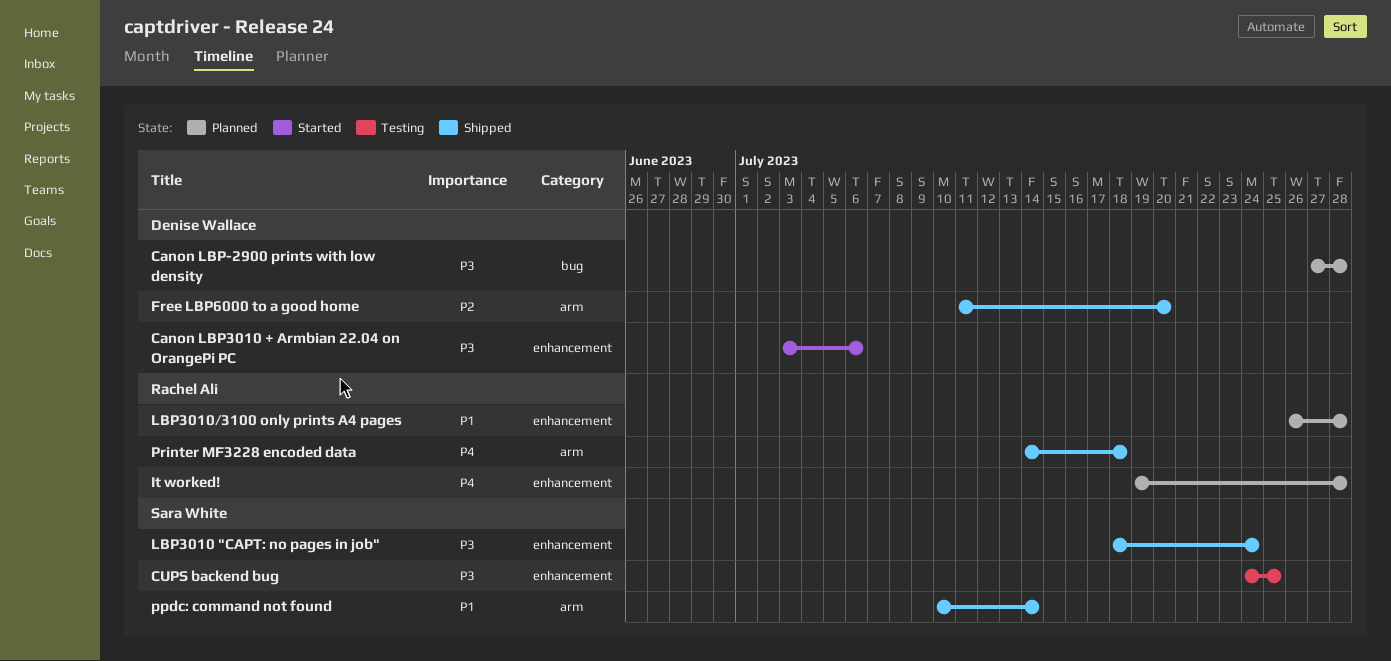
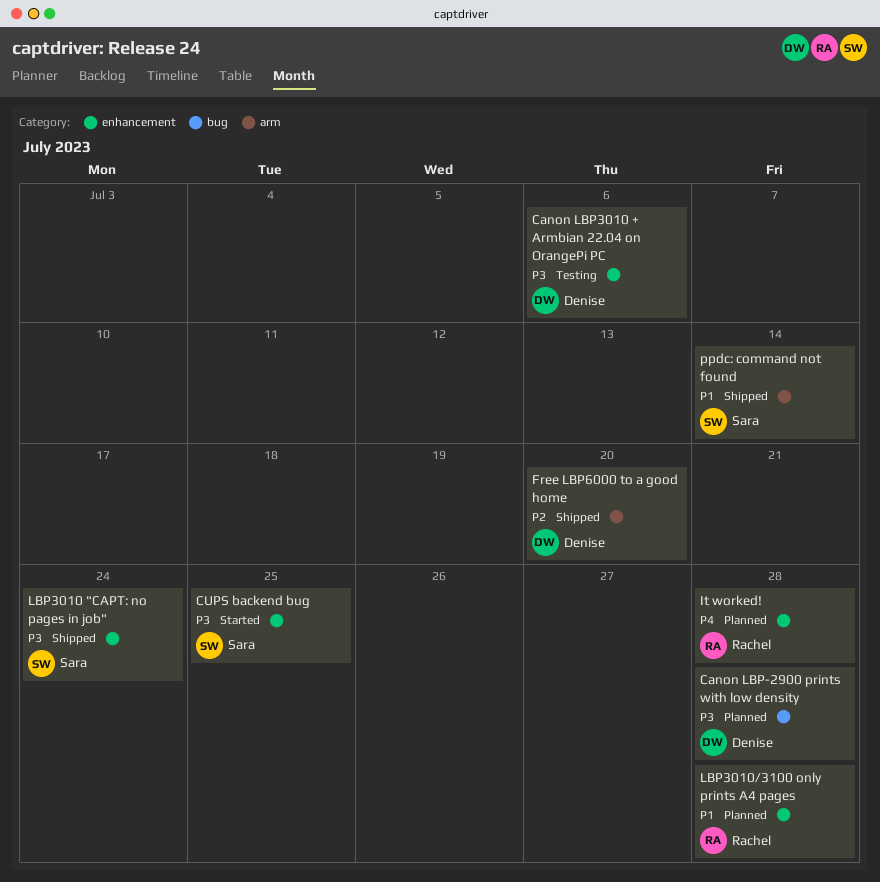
Canon LBP3010 + Armbian 22.04 on OrangePi PC, status: Started -> Testing
CUPS backend bug, status: Testing -> Started
Printer MF3228 encoded data: present -> none

